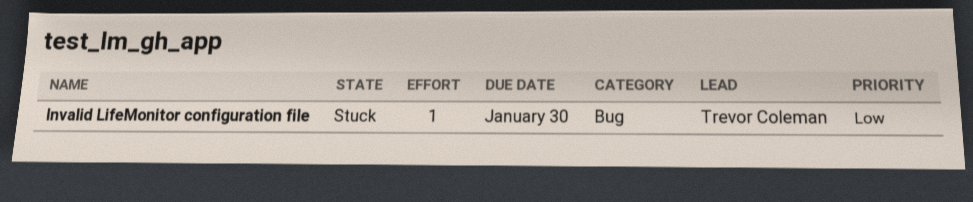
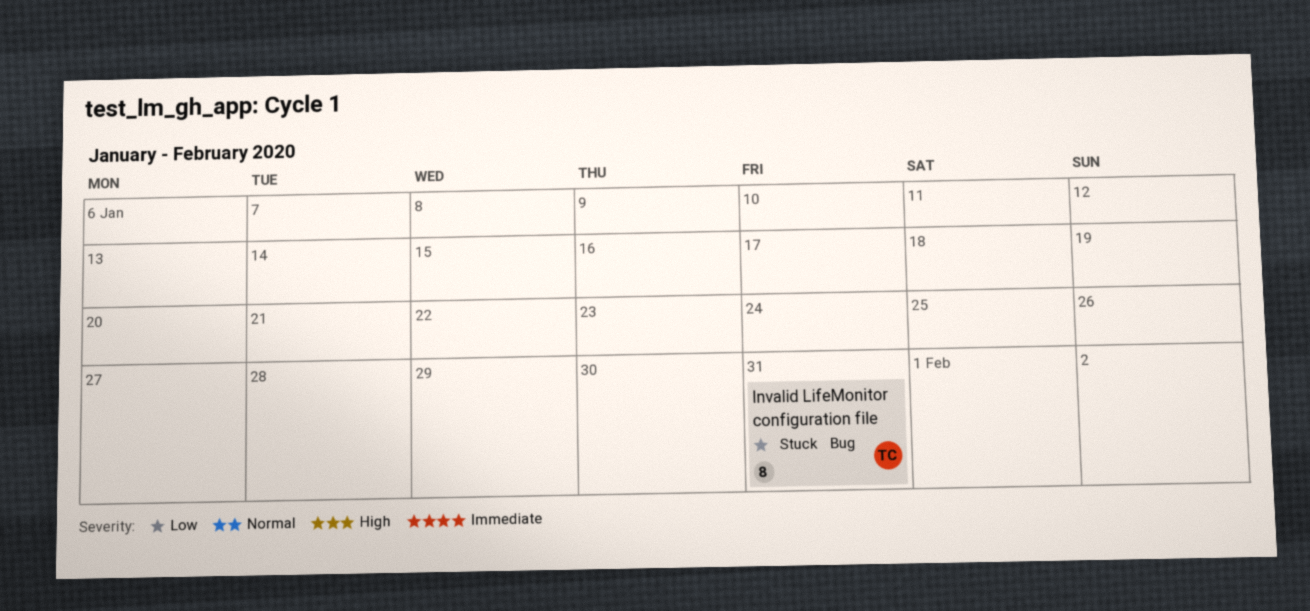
Invalid LifeMonitor configuration file, estimate: 1 -> 8
Invalid LifeMonitor configuration file, due: Jan 30 -> Jan 31

